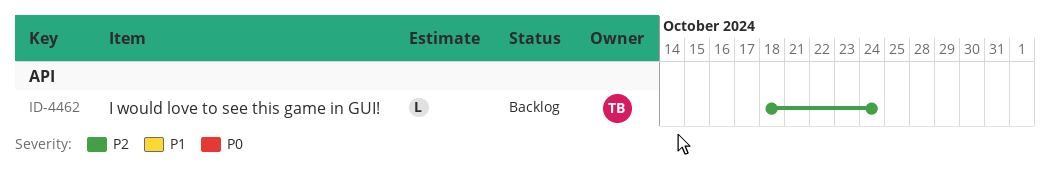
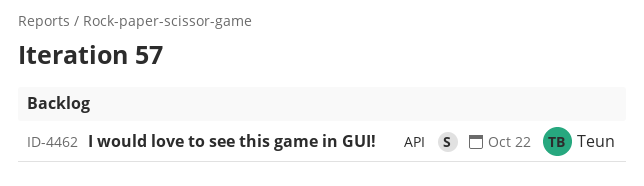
ID-4462, estimate: L -> S
ID-4462, due: Oct 24 -> Oct 22

